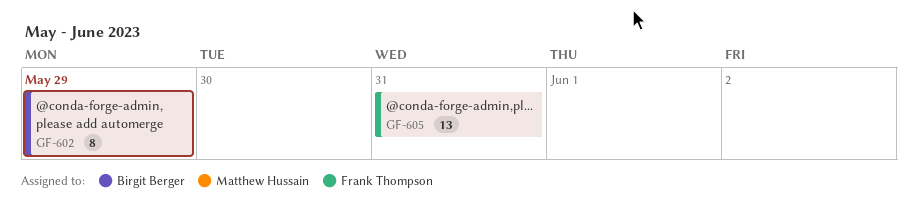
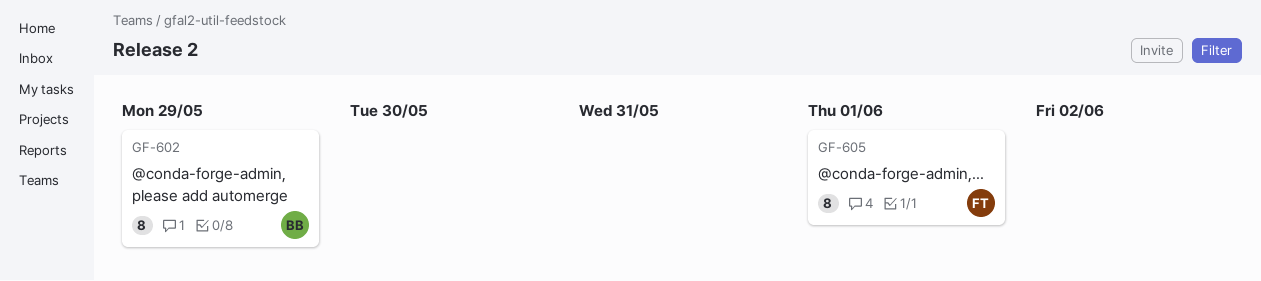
GF-605, estimate: 13 -> 8
GF-605, due: May 31 -> Jun 1

